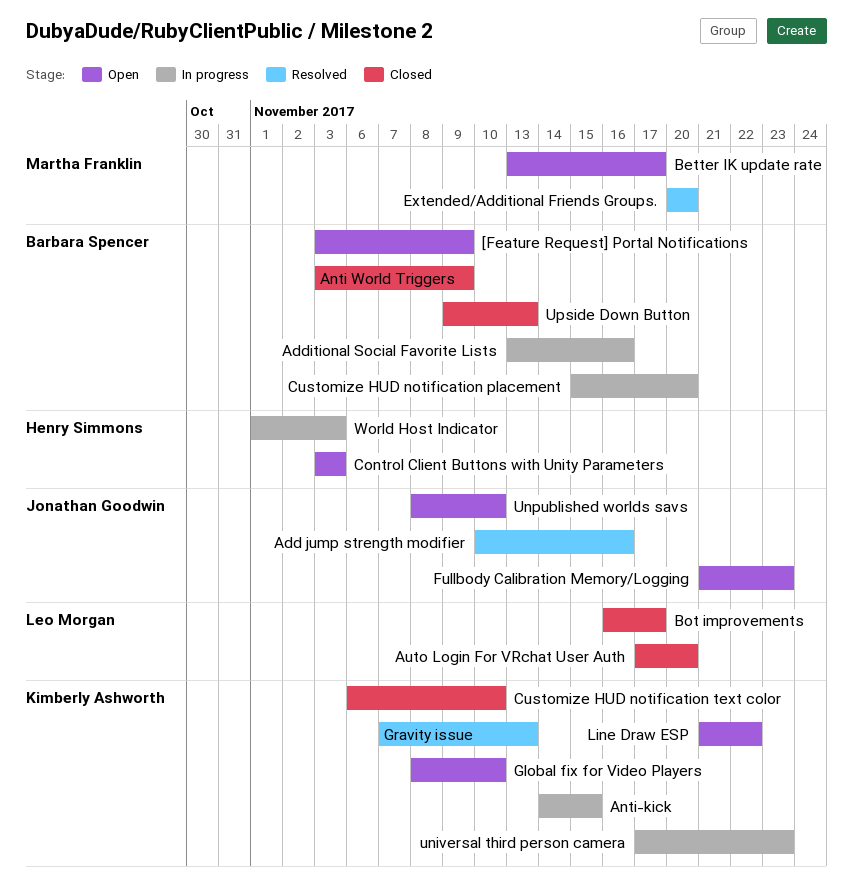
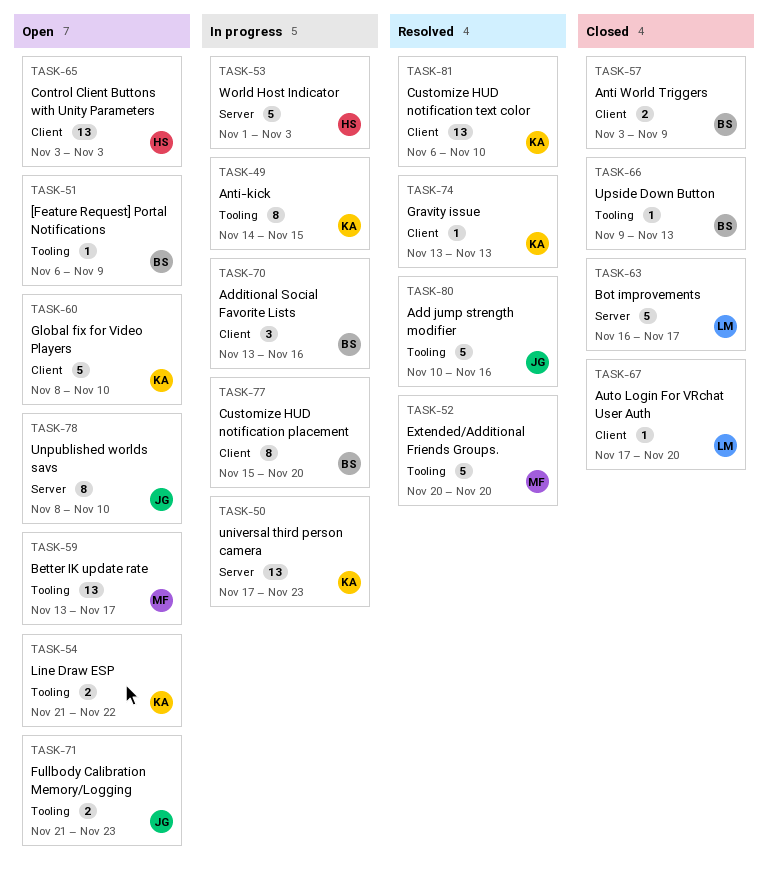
[Feature Request] Portal Notifications, start: Nov 3 -> Nov 6
Customize HUD notification text color, status: Closed -> Resolved
Gravity issue, start: Nov 7 -> Nov 13

